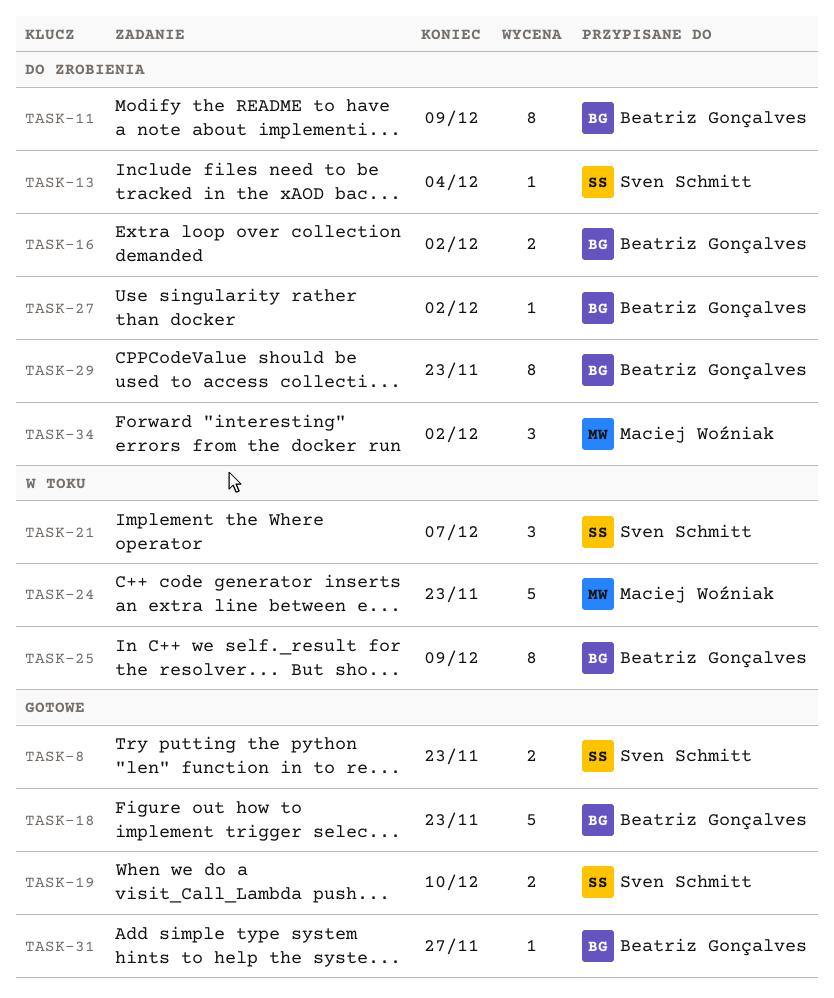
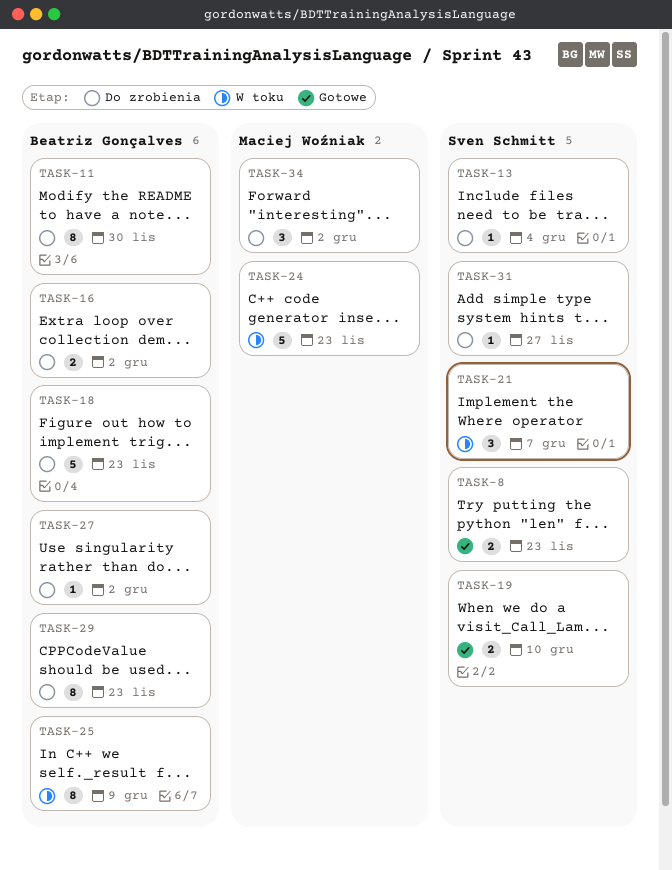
TASK-11, due: Dec 9 -> Nov 30
TASK-18, status: Gotowe -> Do zrobienia
TASK-31, status: Gotowe -> Do zrobienia
TASK-31, owner: Beatriz Gonçalves -> Sven Schmitt

